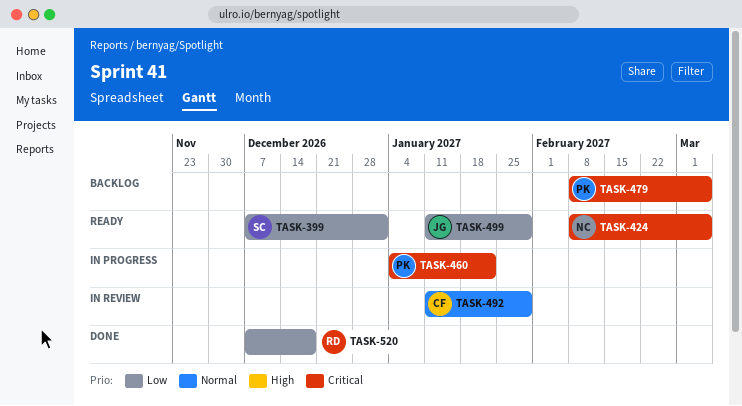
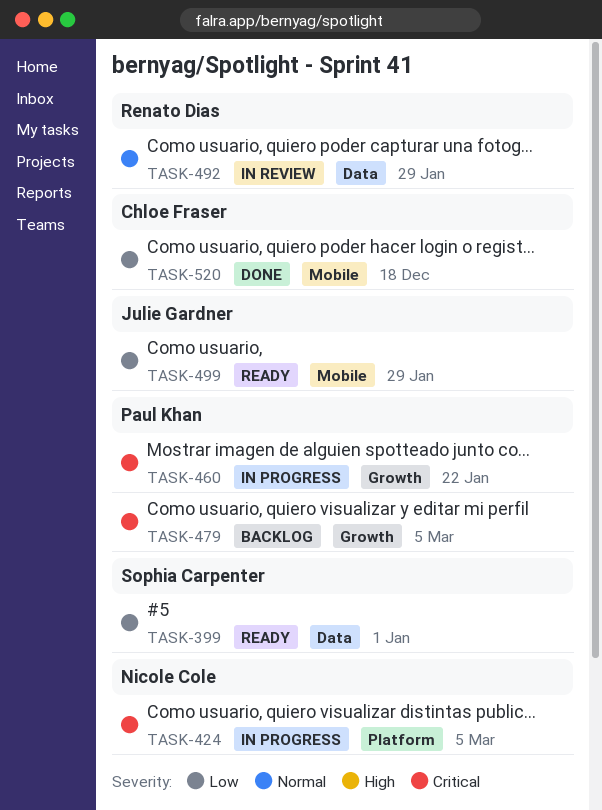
TASK-424, status: Ready -> In progress
TASK-492, owner: Chloe Fraser -> Renato Dias
TASK-520, owner: Renato Dias -> Chloe Fraser

